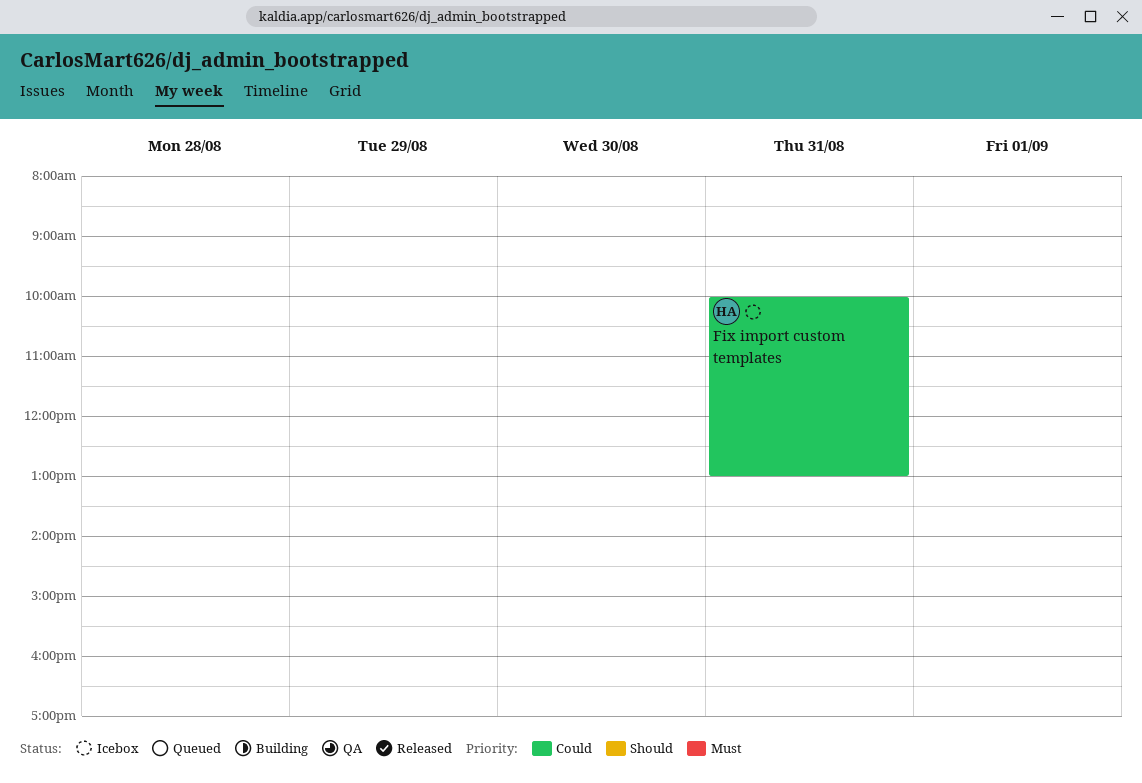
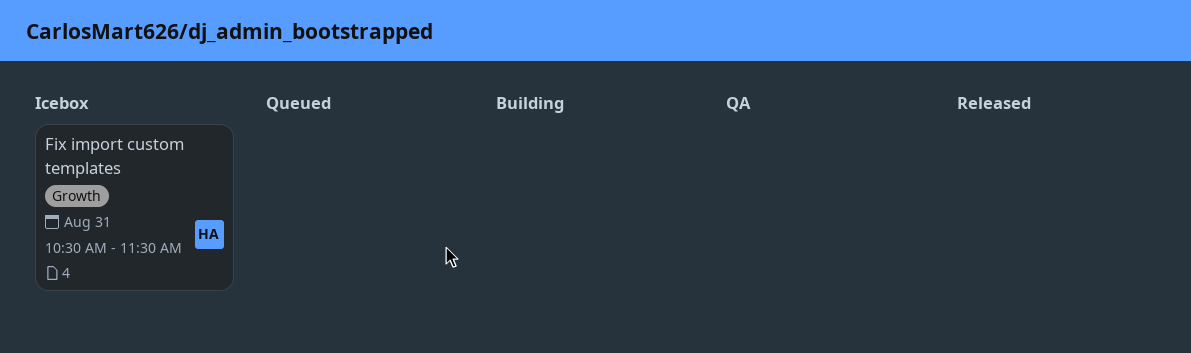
Fix import custom templates, begins: 10:00 -> 10:30
Fix import custom templates, ends: 13:00 -> 11:30

